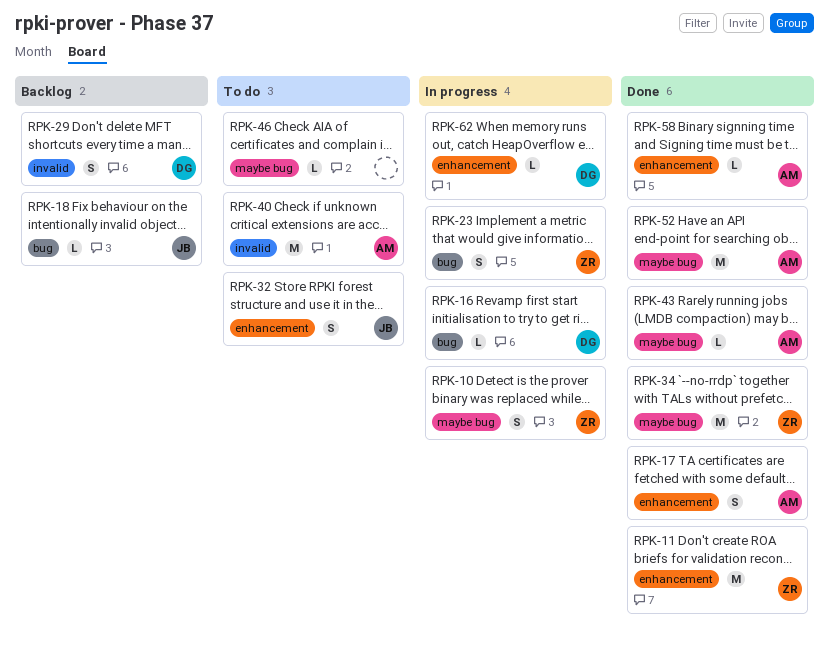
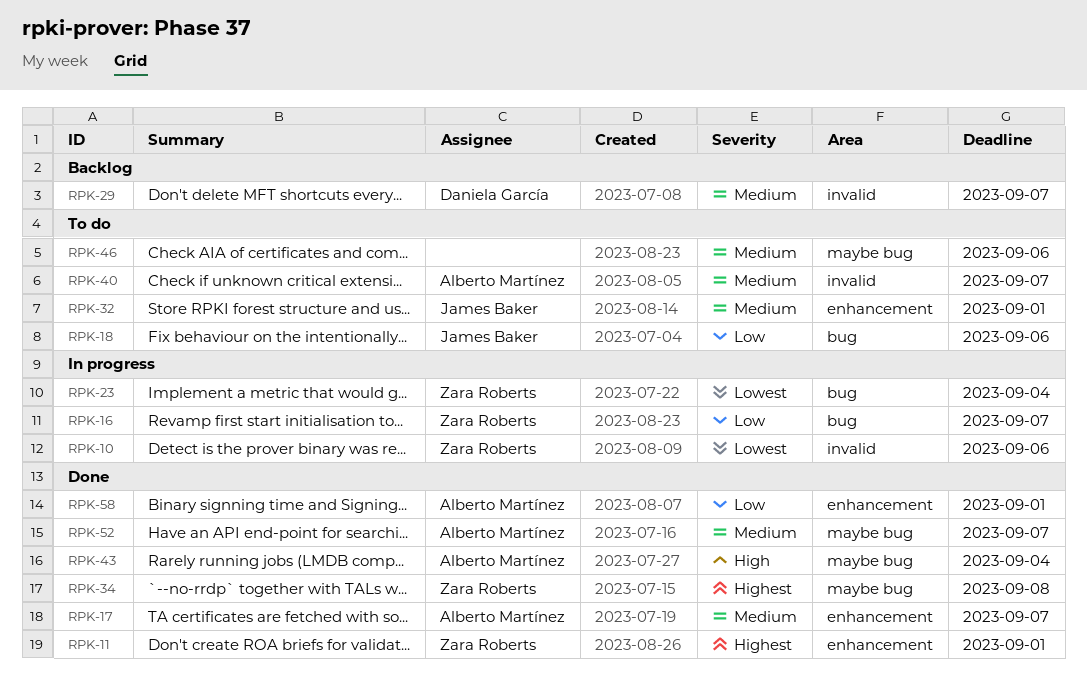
RPK-10, label: maybe bug -> invalid
RPK-16, owner: Daniela García -> Zara Roberts
RPK-18, status: Backlog -> To do
RPK-62: present -> none

